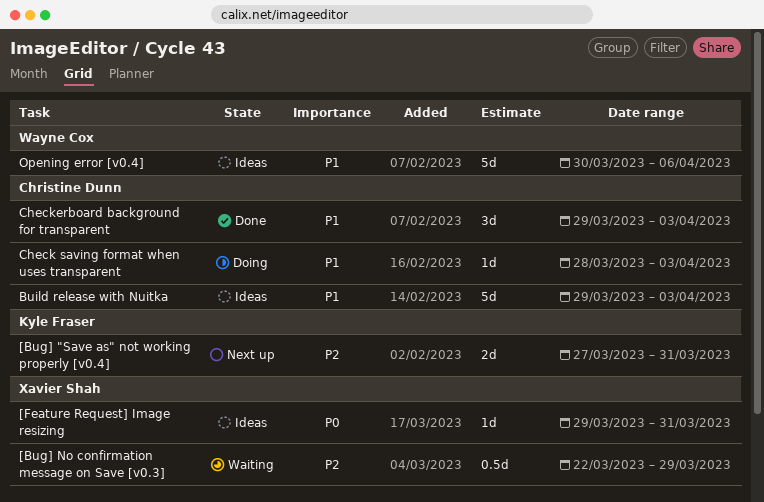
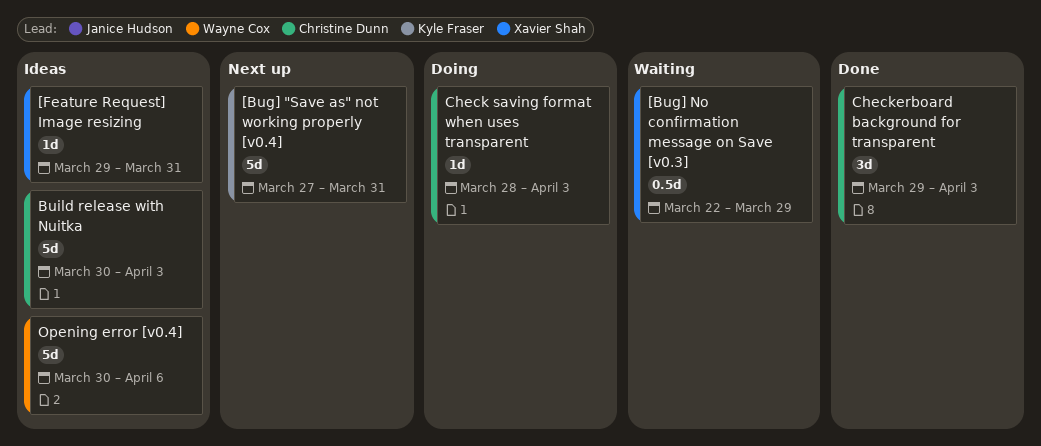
[Bug] "Save as" not working properly [v0.4], estimate: 2d -> 5d
Build release with Nuitka, start: Mar 29 -> Mar 30

